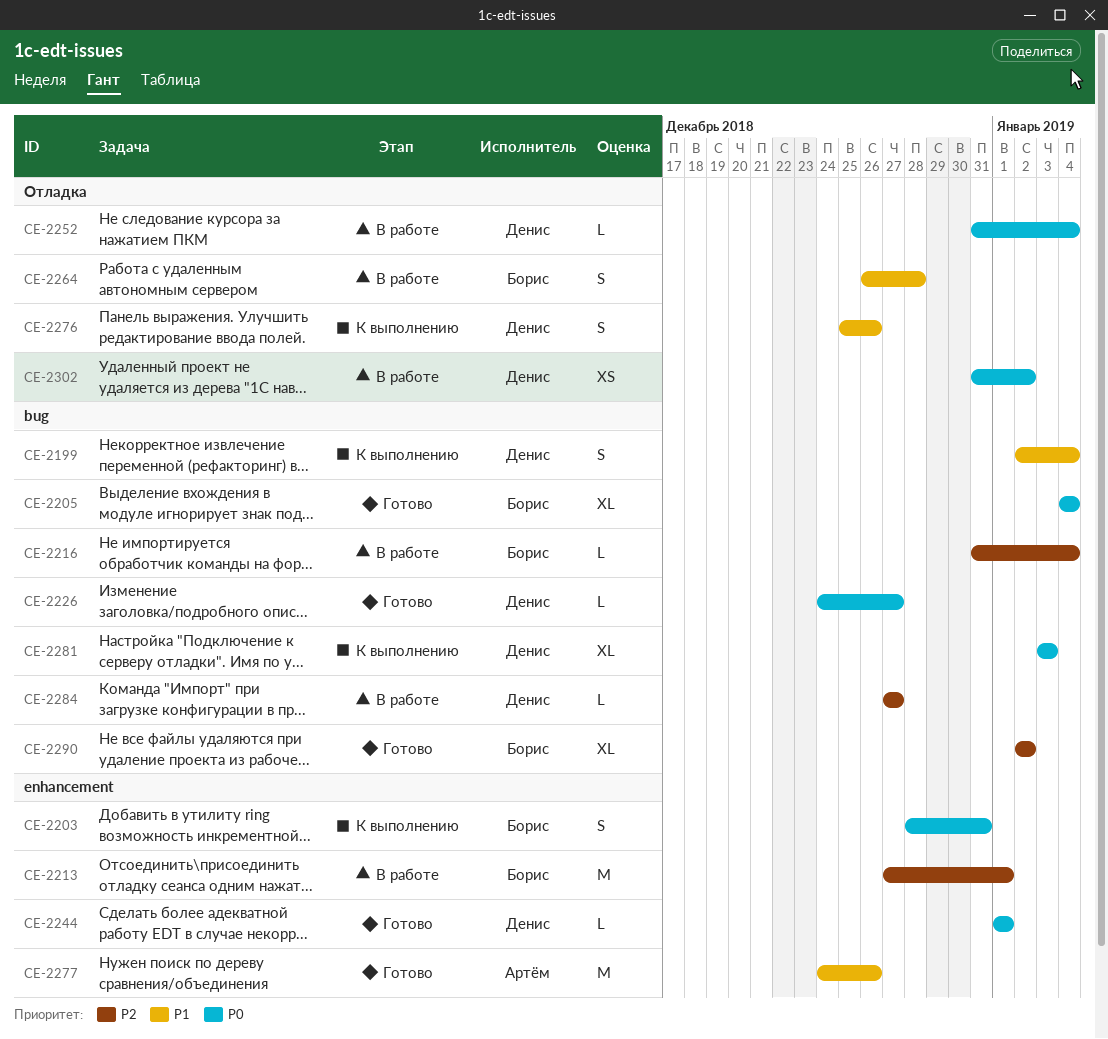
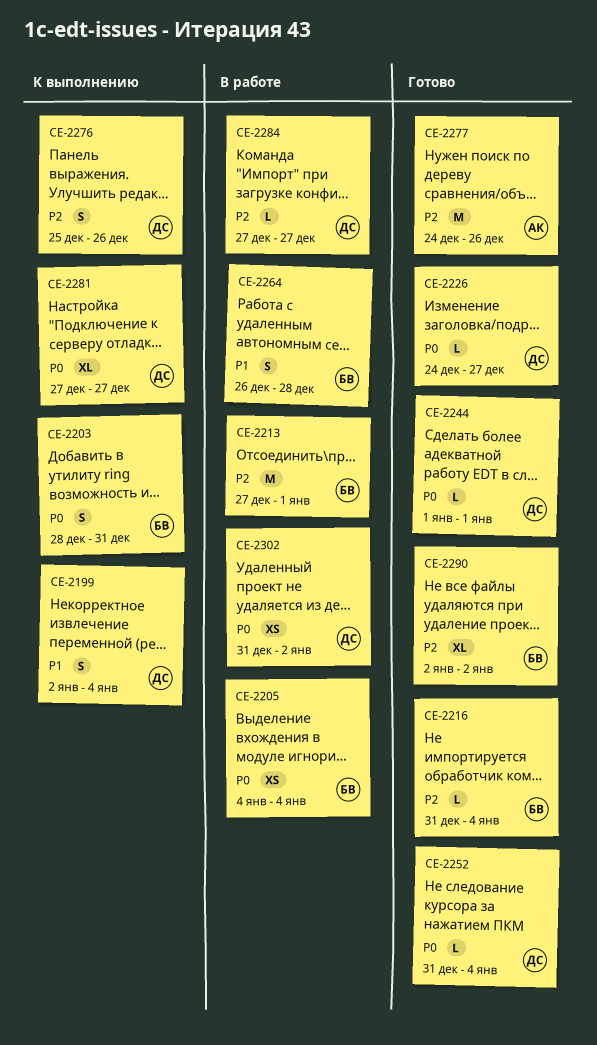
CE-2205, status: Готово -> В работе
CE-2205, estimate: XL -> XS
CE-2216, status: В работе -> Готово
CE-2252, status: В работе -> Готово
CE-2276, priority: P1 -> P2
CE-2277, priority: P1 -> P2
CE-2281, start: Jan 3 -> Dec 27
CE-2281, due: Jan 3 -> Dec 27

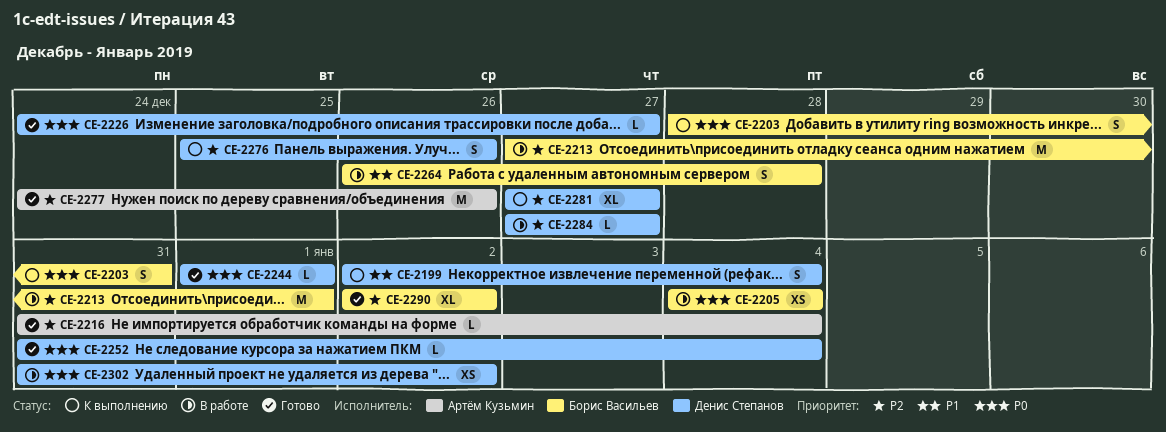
CE-2216, owner: Борис Васильев -> Артём Кузьмин
CE-2281, priority: P0 -> P2

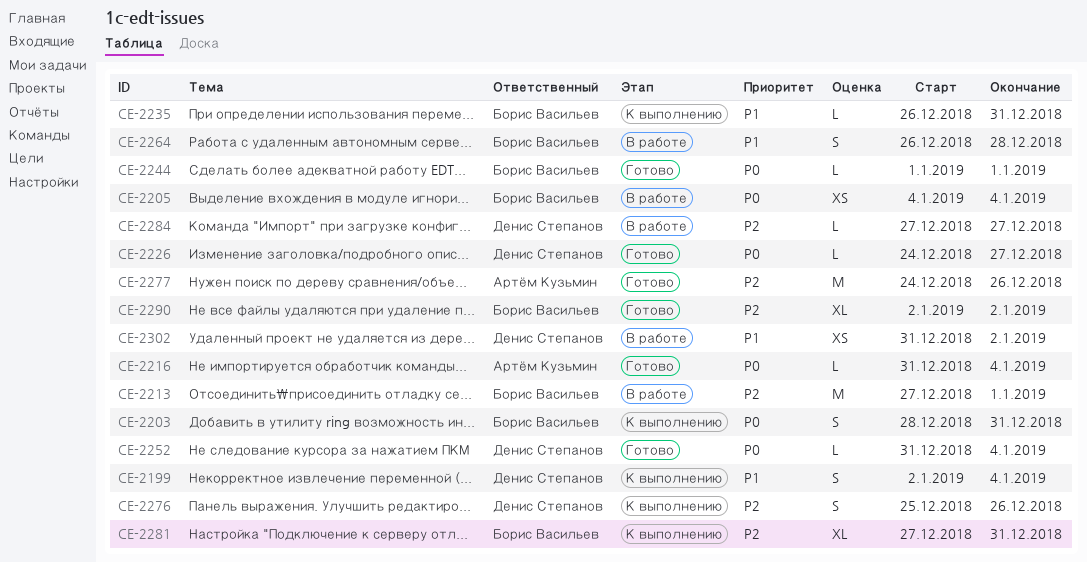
CE-2216, priority: P2 -> P0
CE-2235: none -> present
CE-2244, owner: Денис Степанов -> Борис Васильев
CE-2281, owner: Денис Степанов -> Борис Васильев
CE-2281, due: Dec 27 -> Dec 31
CE-2302, priority: P0 -> P1

